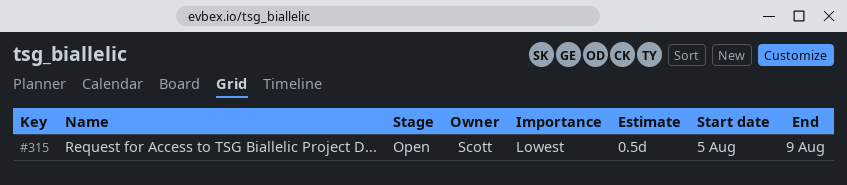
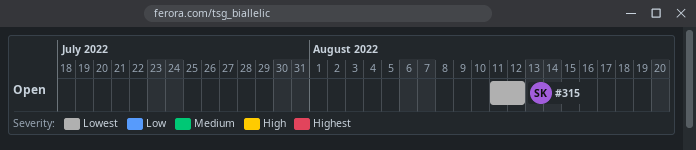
#315, start: Aug 5 -> Aug 11
#315, due: Aug 9 -> Aug 12

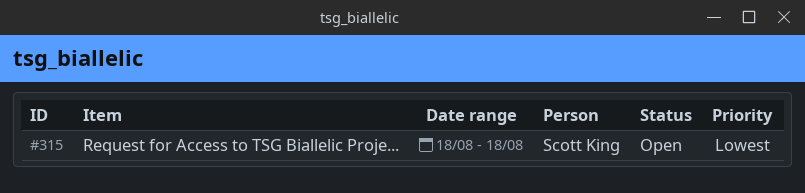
#315, start: Aug 11 -> Aug 18
#315, due: Aug 12 -> Aug 18

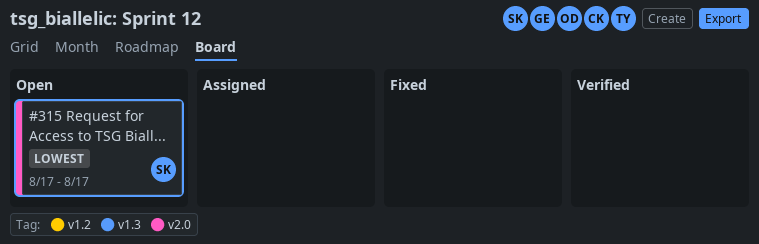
#315, start: Aug 18 -> Aug 17
#315, due: Aug 18 -> Aug 17

